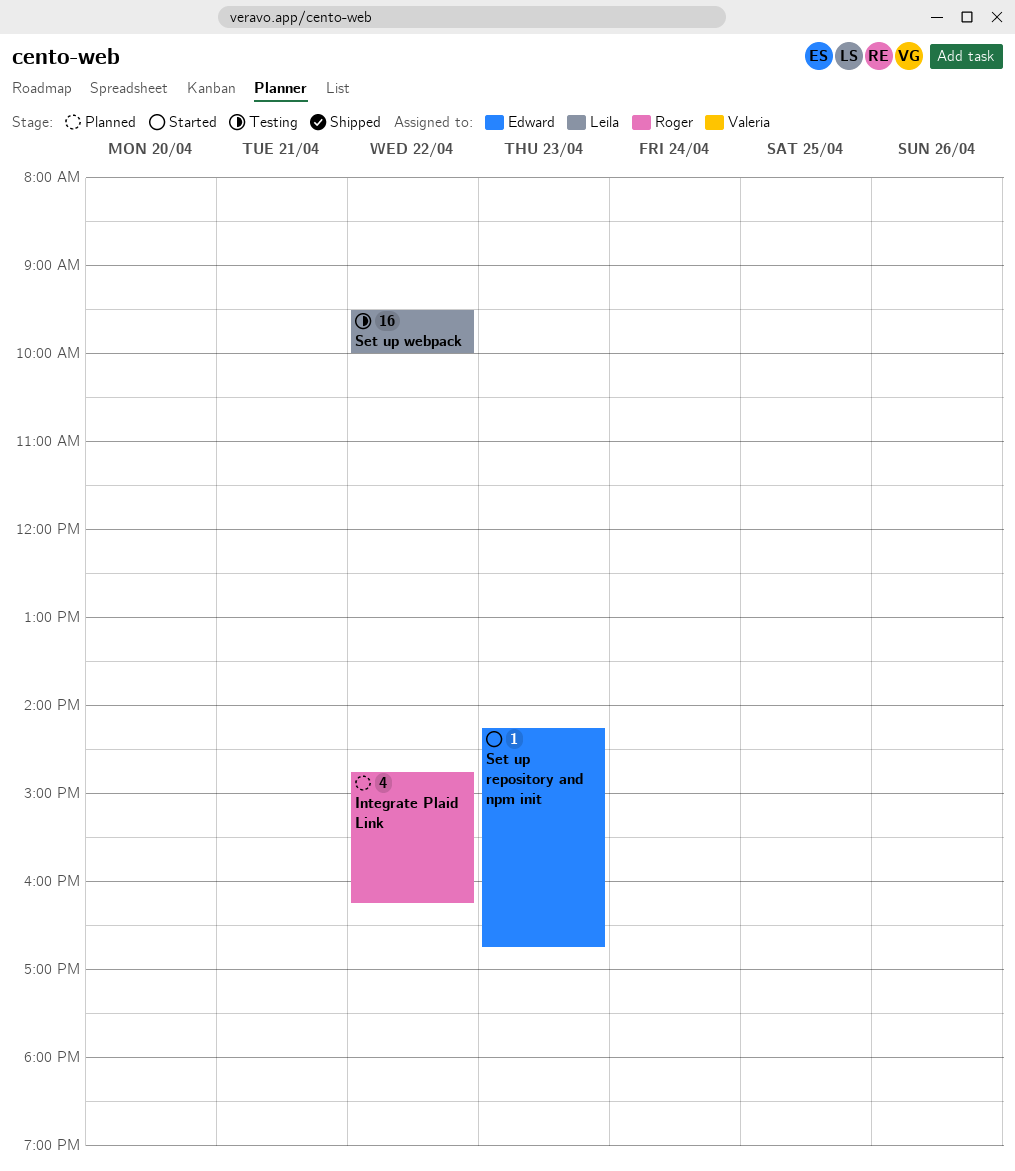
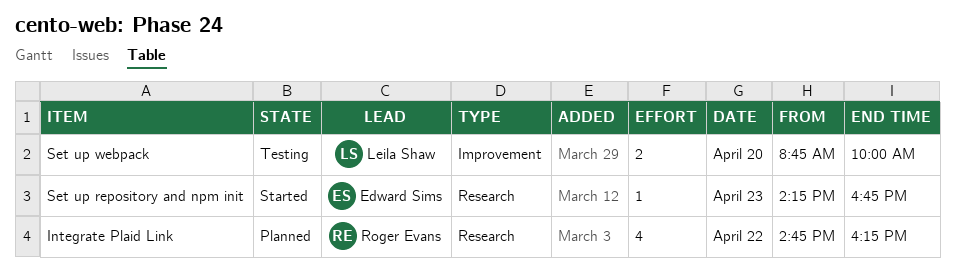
Set up webpack, estimate: 16 -> 2
Set up webpack, day: Apr 22 -> Apr 20
Set up webpack, begins: 09:30 -> 08:45

